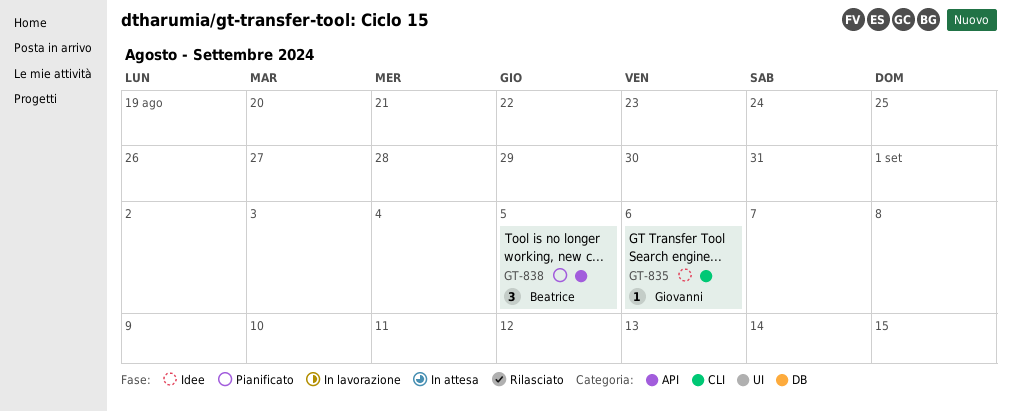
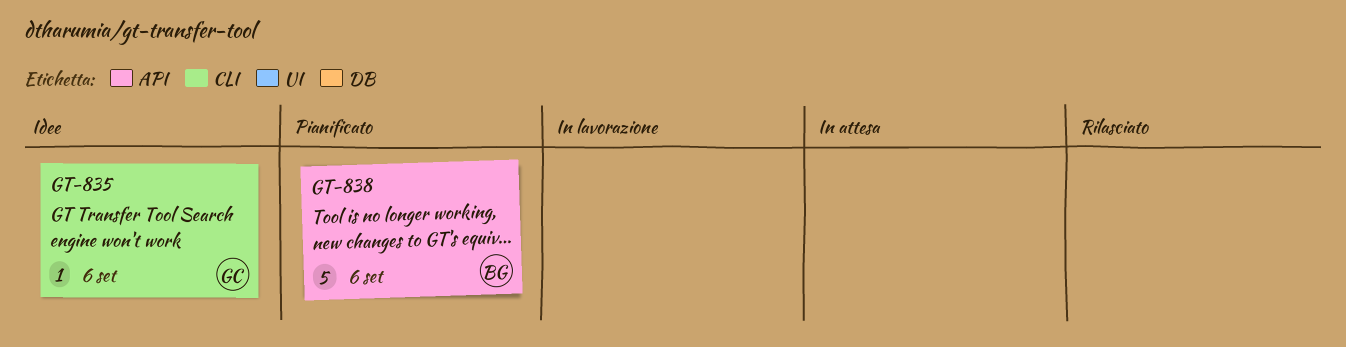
GT-838, estimate: 3 -> 5
GT-838, due: Sep 5 -> Sep 6

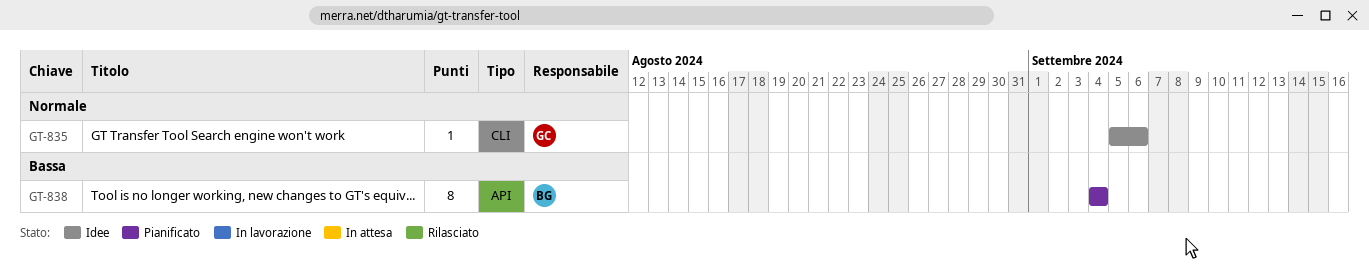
GT-838, estimate: 5 -> 8
GT-838, due: Sep 6 -> Sep 4

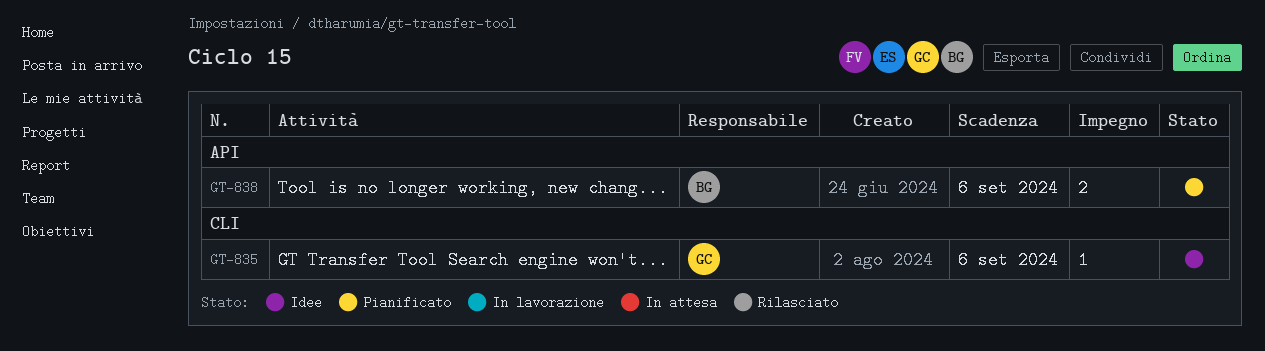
GT-838, estimate: 8 -> 2
GT-838, due: Sep 4 -> Sep 6

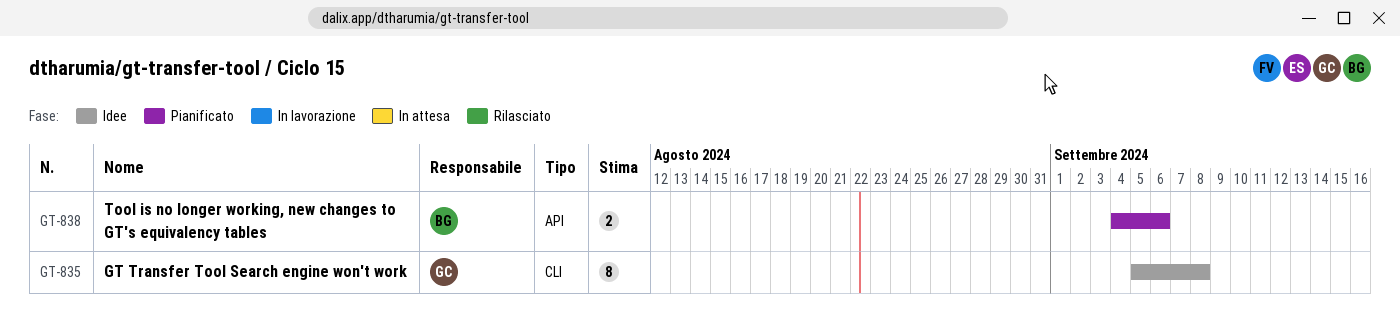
GT-835, estimate: 1 -> 8
GT-835, due: Sep 6 -> Sep 8

